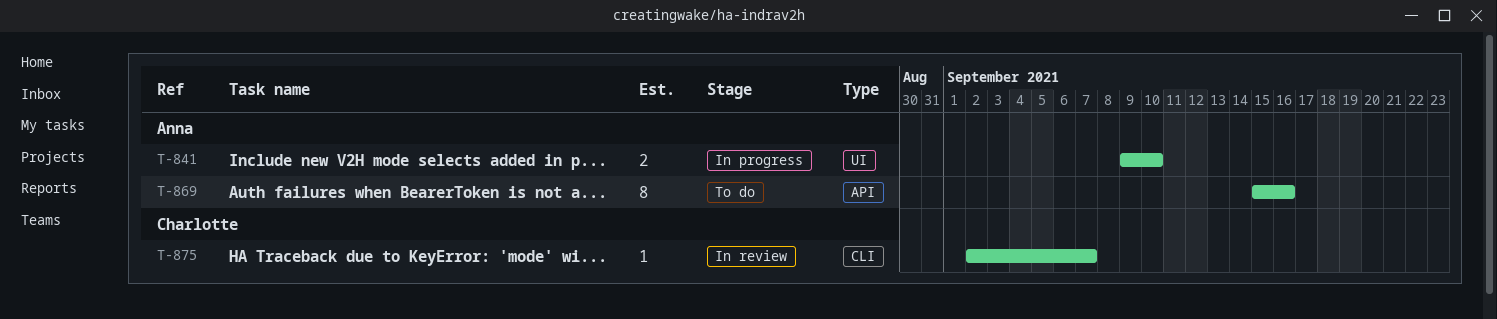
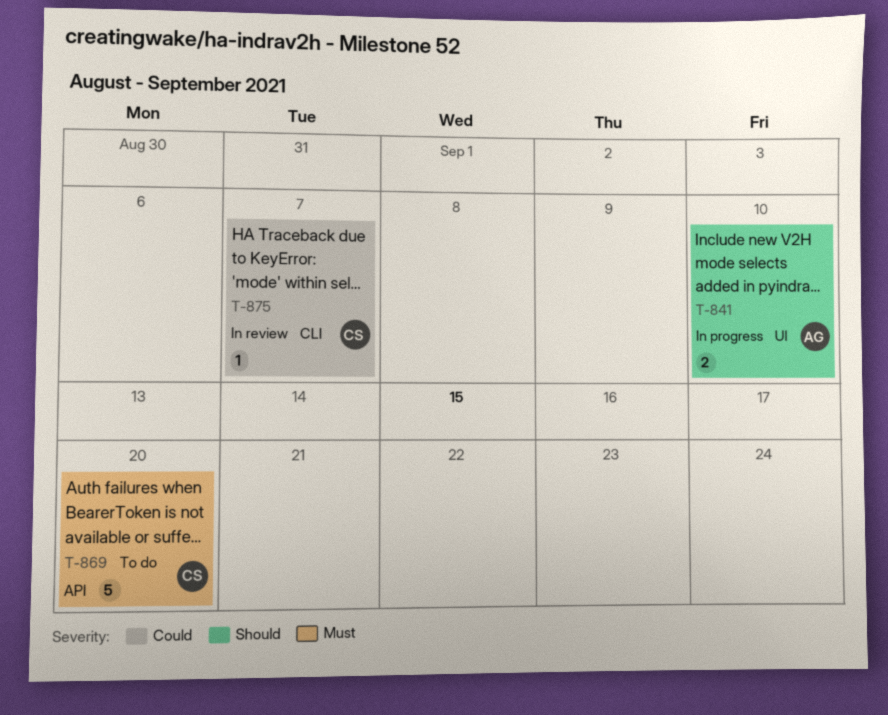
T-869, owner: Anna -> Charlotte
T-869, estimate: 8 -> 5
T-869, due: Sep 16 -> Sep 20

